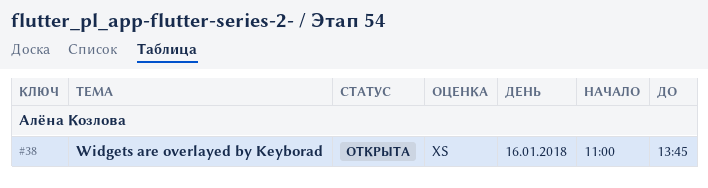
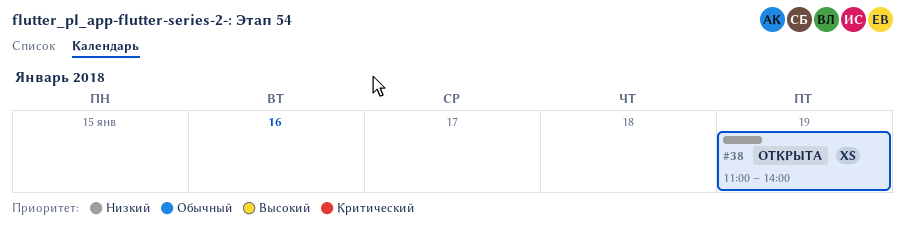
#38, day: Jan 16 -> Jan 19
#38, ends: 13:45 -> 14:00

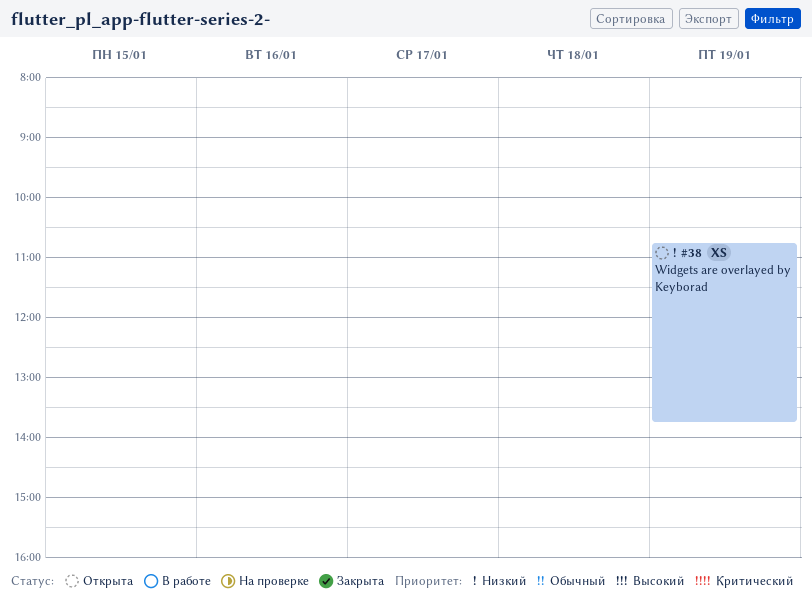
#38, begins: 11:00 -> 10:45
#38, ends: 14:00 -> 13:45

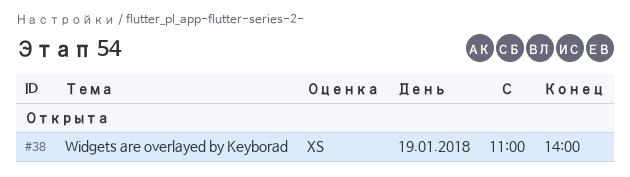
#38, begins: 10:45 -> 11:00
#38, ends: 13:45 -> 14:00

